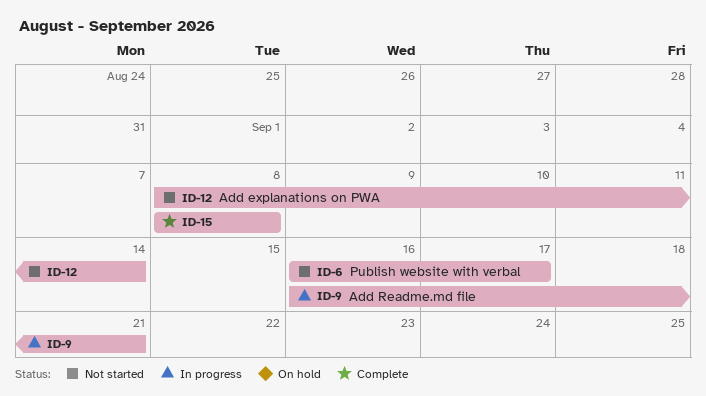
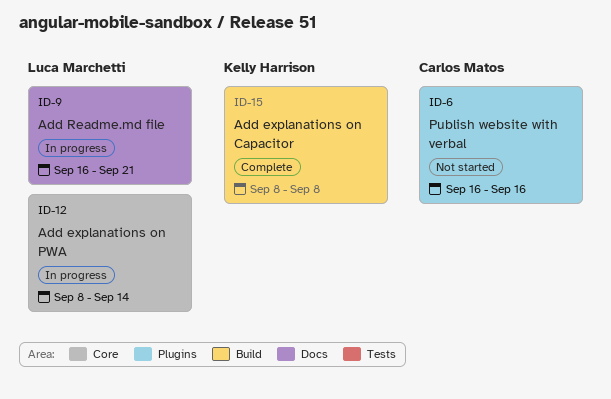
ID-6, due: Sep 17 -> Sep 16
ID-12, status: Not started -> In progress

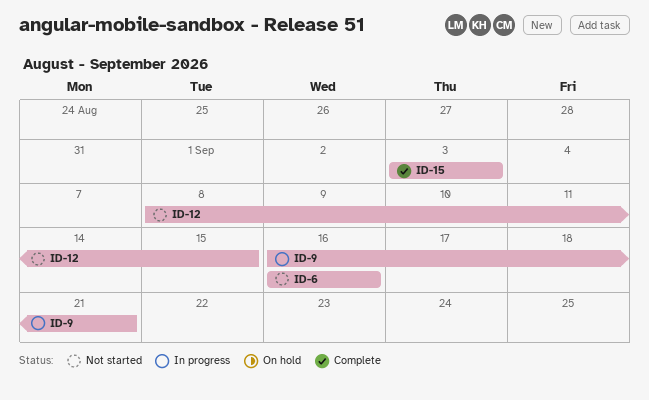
ID-12, status: In progress -> Not started
ID-12, due: Sep 14 -> Sep 15
ID-15, start: Sep 8 -> Sep 3
ID-15, due: Sep 8 -> Sep 3

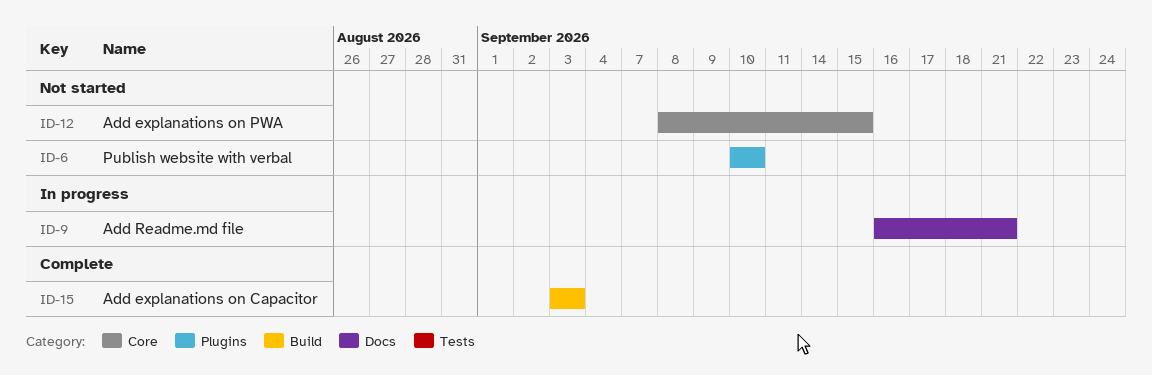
ID-6, start: Sep 16 -> Sep 10
ID-6, due: Sep 16 -> Sep 10

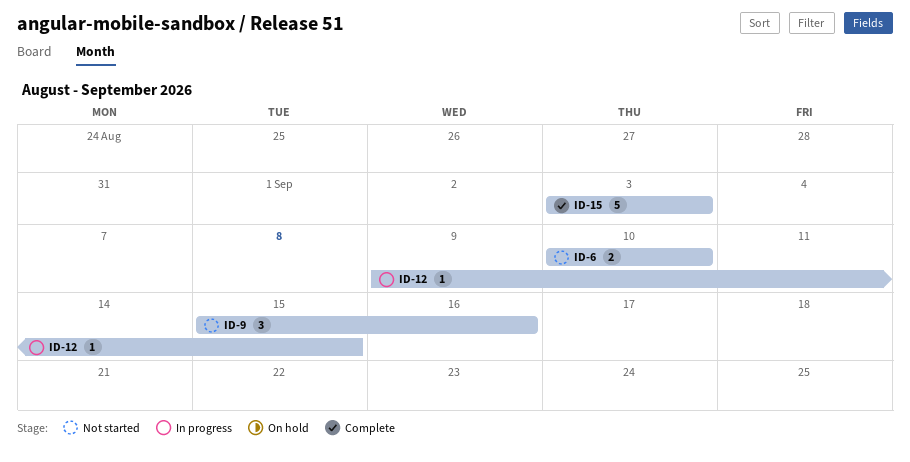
ID-9, status: In progress -> Not started
ID-9, start: Sep 16 -> Sep 15
ID-9, due: Sep 21 -> Sep 16
ID-12, status: Not started -> In progress
ID-12, start: Sep 8 -> Sep 9

